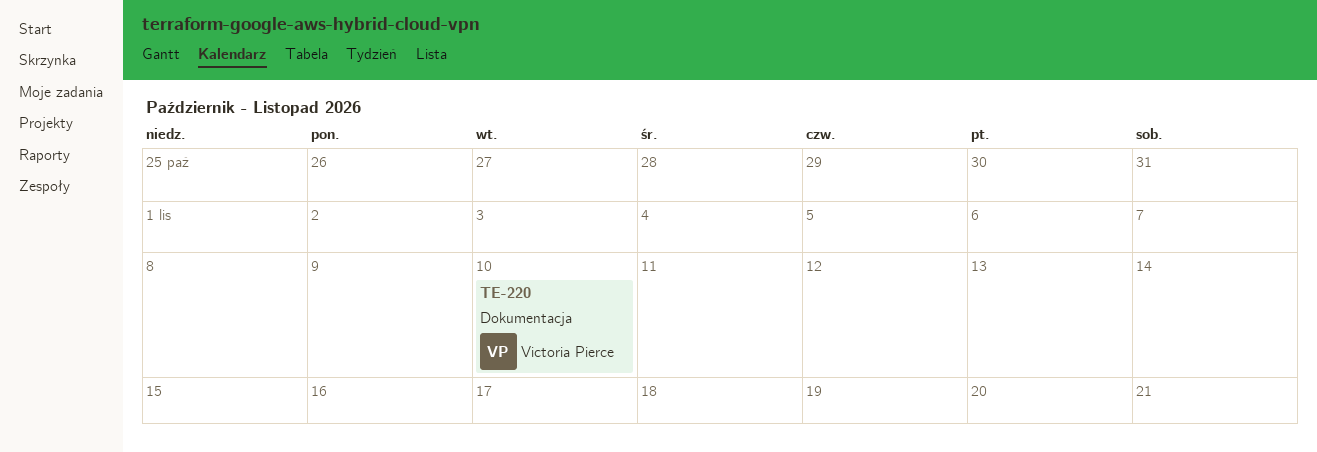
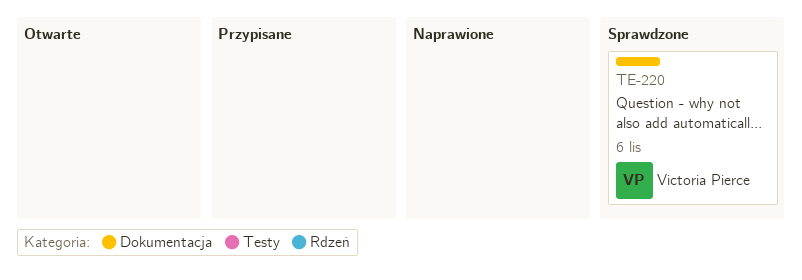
TE-220, due: Nov 10 -> Nov 6

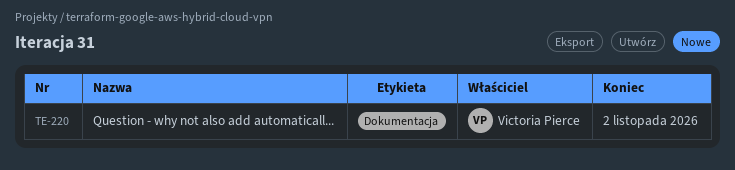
TE-220, due: Nov 6 -> Nov 2

